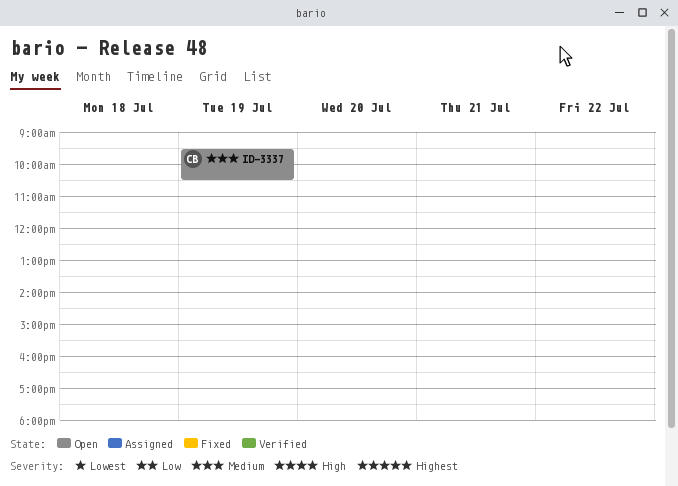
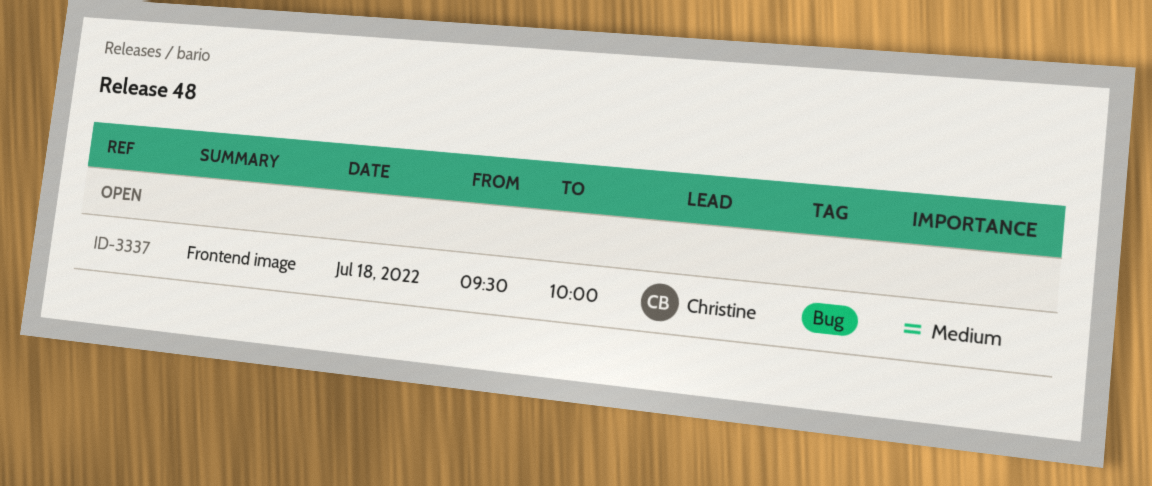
ID-3337, day: Jul 19 -> Jul 18
ID-3337, ends: 10:30 -> 10:00

